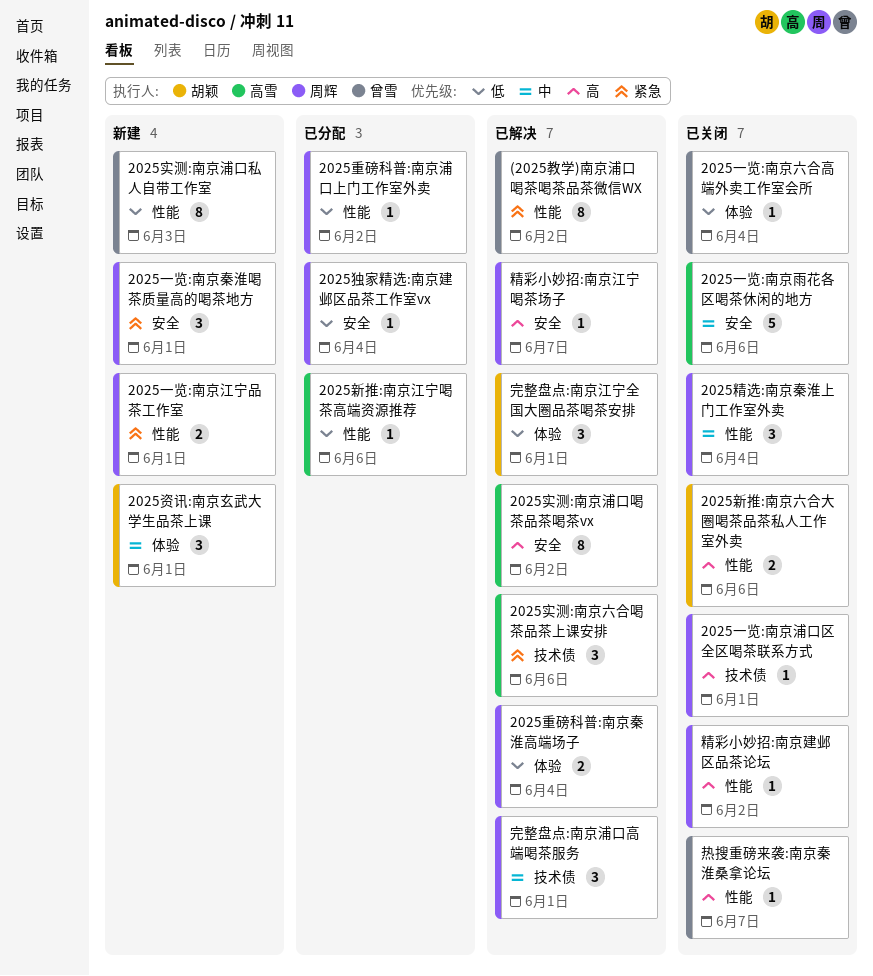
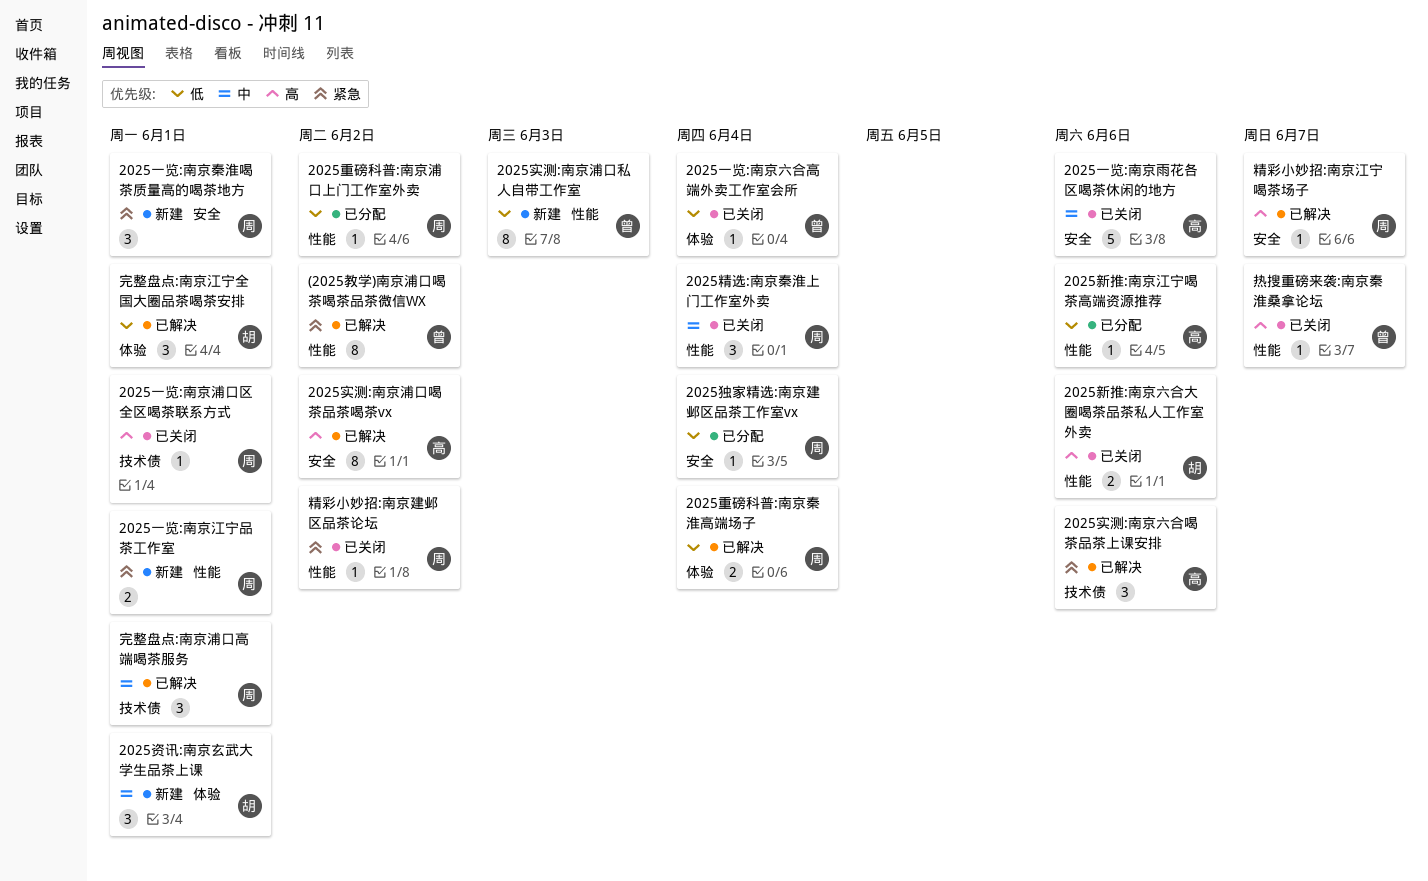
精彩小妙招:南京建邺区品茶论坛, priority: 高 -> 紧急

